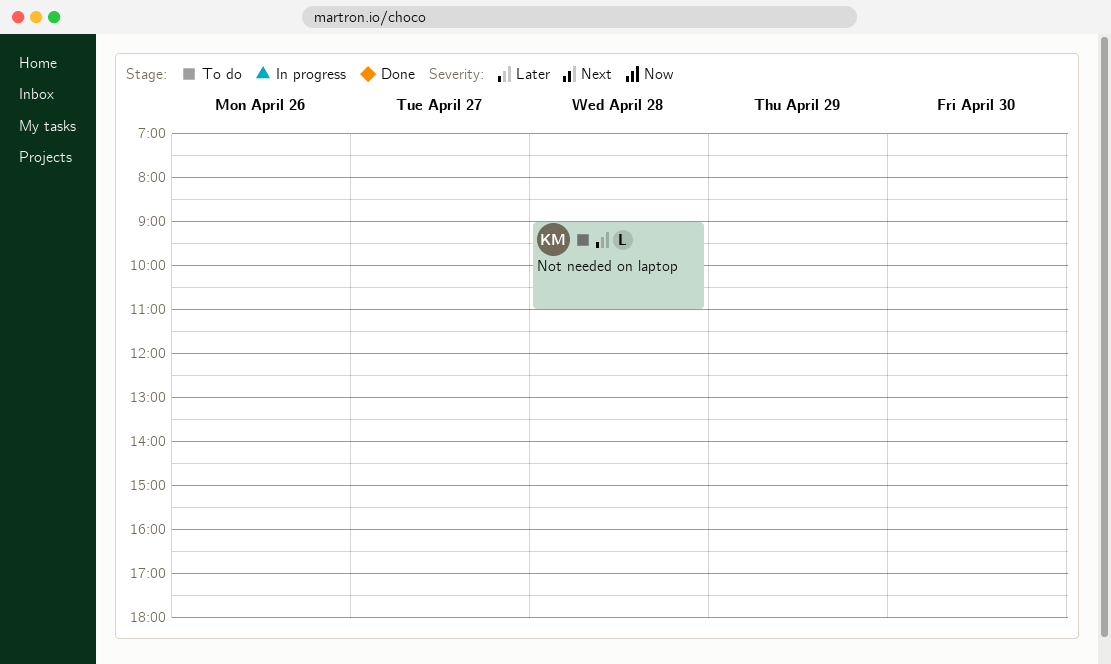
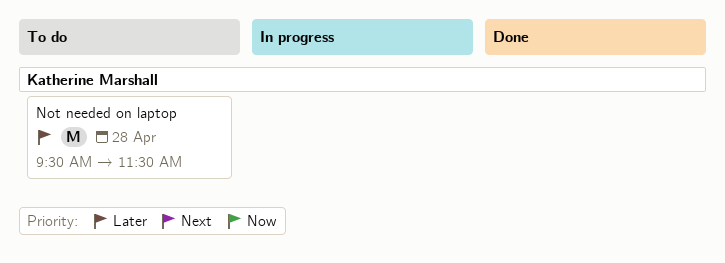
Not needed on laptop, estimate: L -> M
Not needed on laptop, begins: 09:00 -> 09:30
Not needed on laptop, ends: 11:00 -> 11:30

